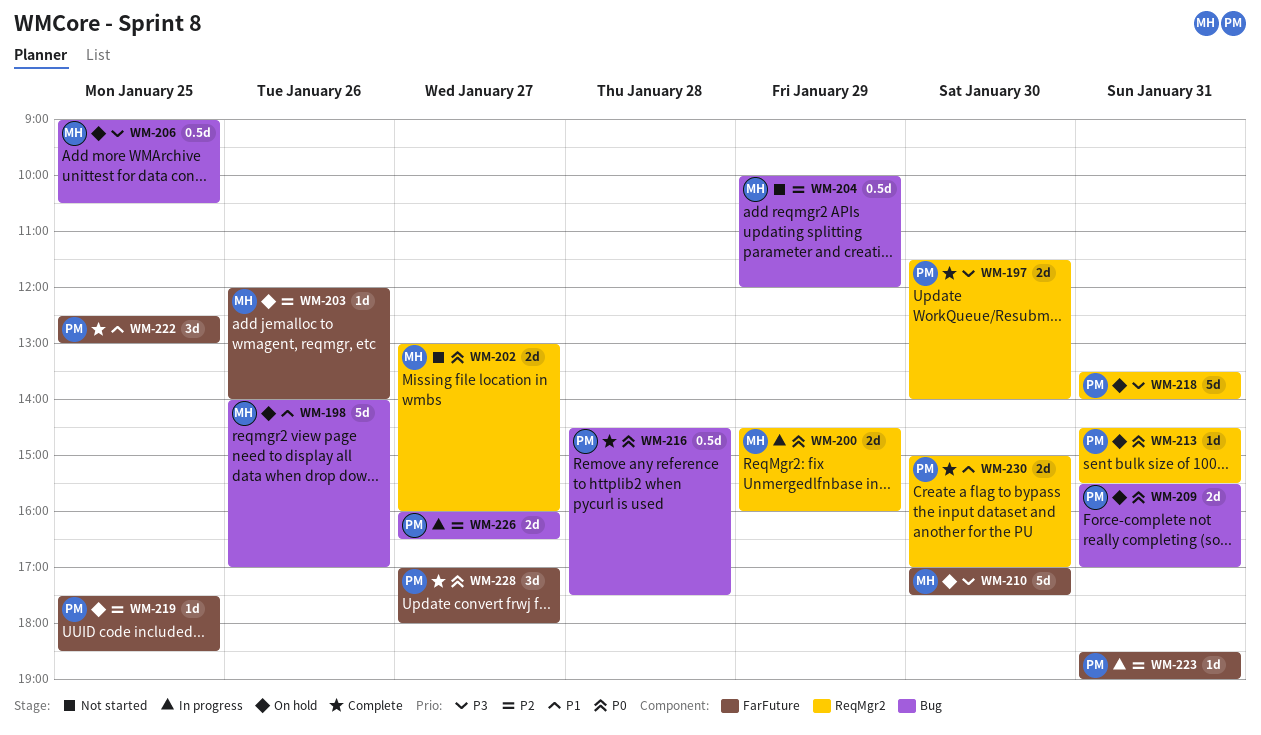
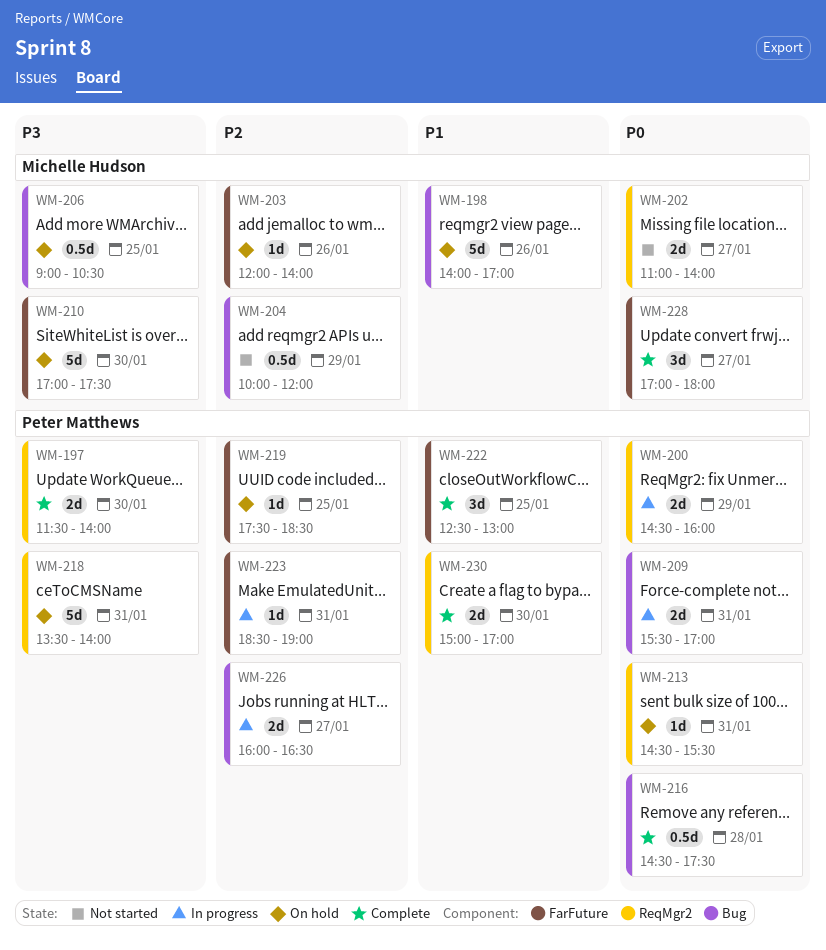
WM-200, owner: Michelle Hudson -> Peter Matthews
WM-202, begins: 13:00 -> 11:00
WM-202, ends: 16:00 -> 14:00
WM-209, status: On hold -> In progress
WM-228, owner: Peter Matthews -> Michelle Hudson

